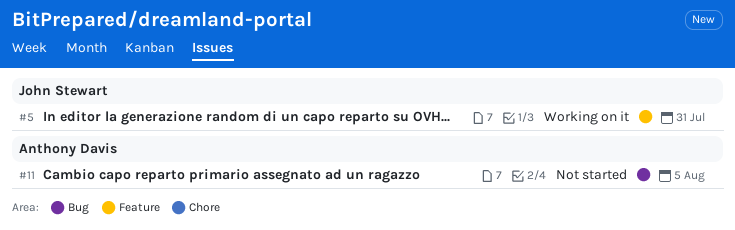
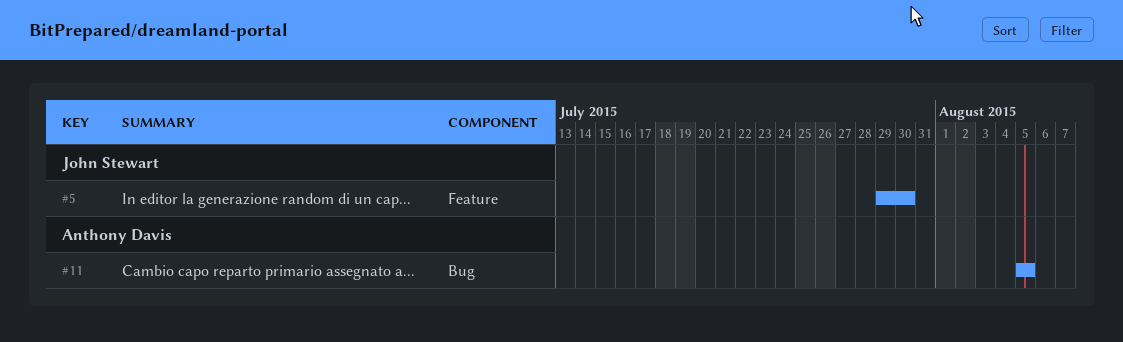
#5, due: Jul 31 -> Jul 30

